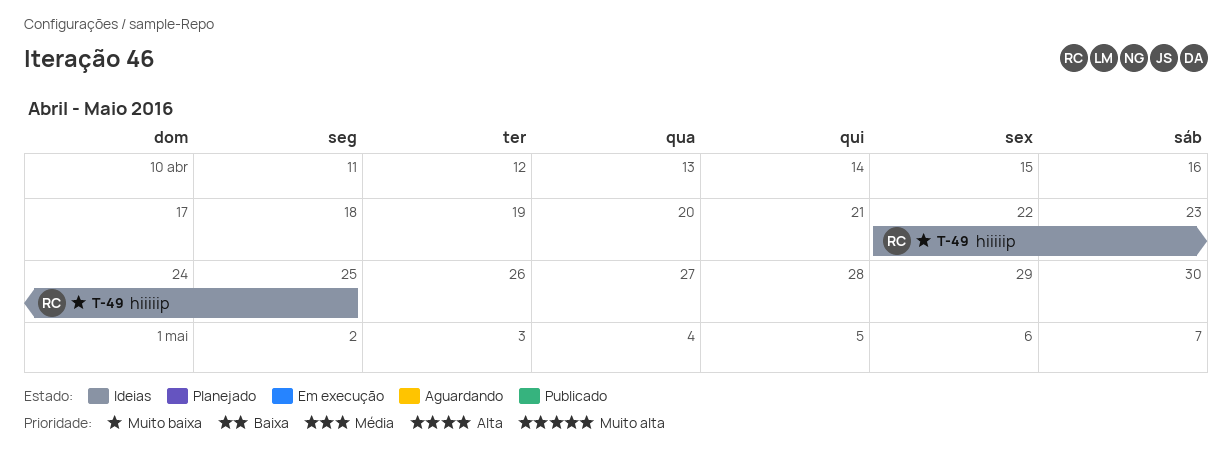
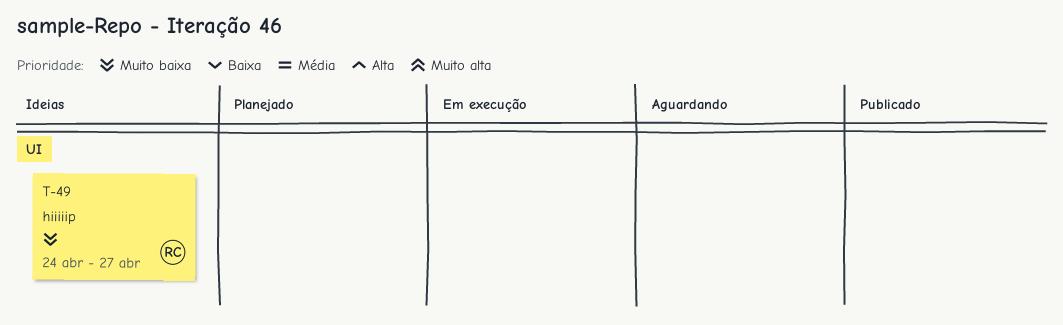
T-49, start: Apr 22 -> Apr 24
T-49, due: Apr 25 -> Apr 27

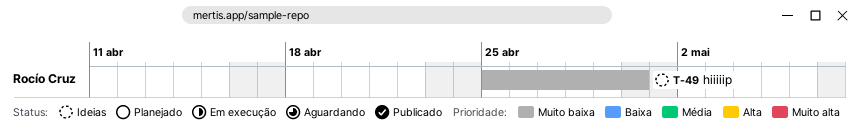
T-49, start: Apr 24 -> Apr 25
T-49, due: Apr 27 -> Apr 30

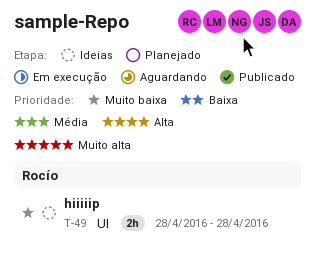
T-49, start: Apr 25 -> Apr 28
T-49, due: Apr 30 -> Apr 28

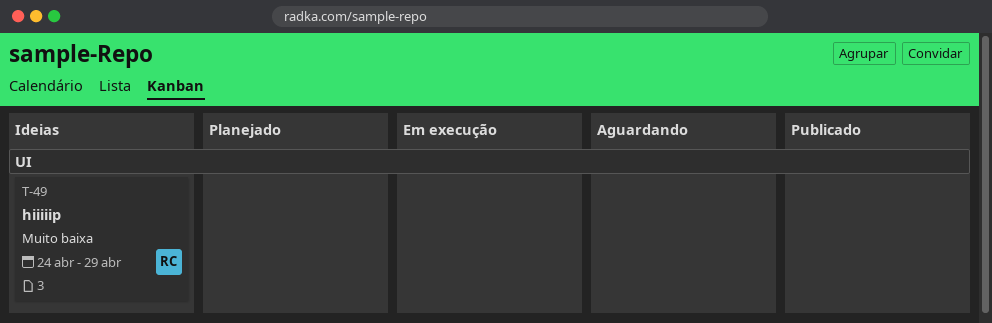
T-49, start: Apr 28 -> Apr 24
T-49, due: Apr 28 -> Apr 29

